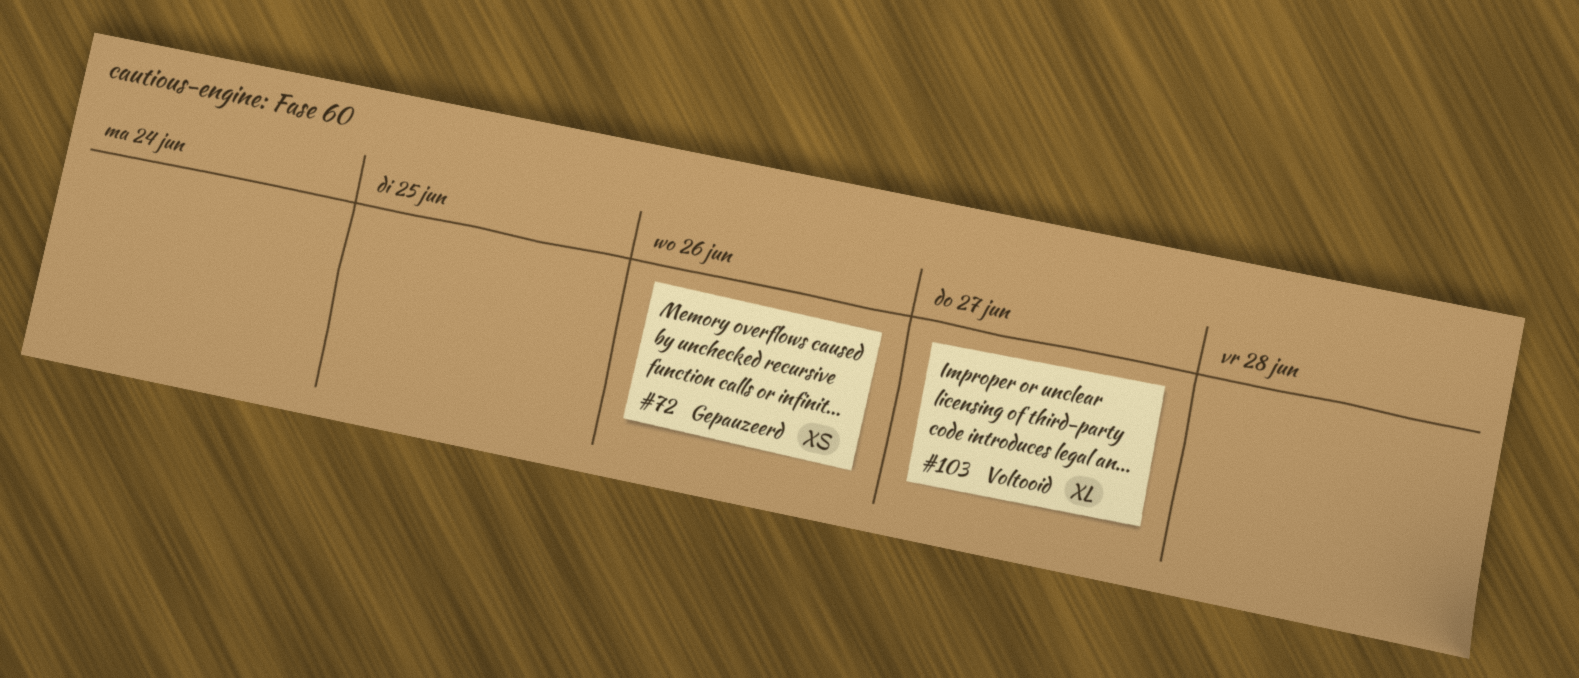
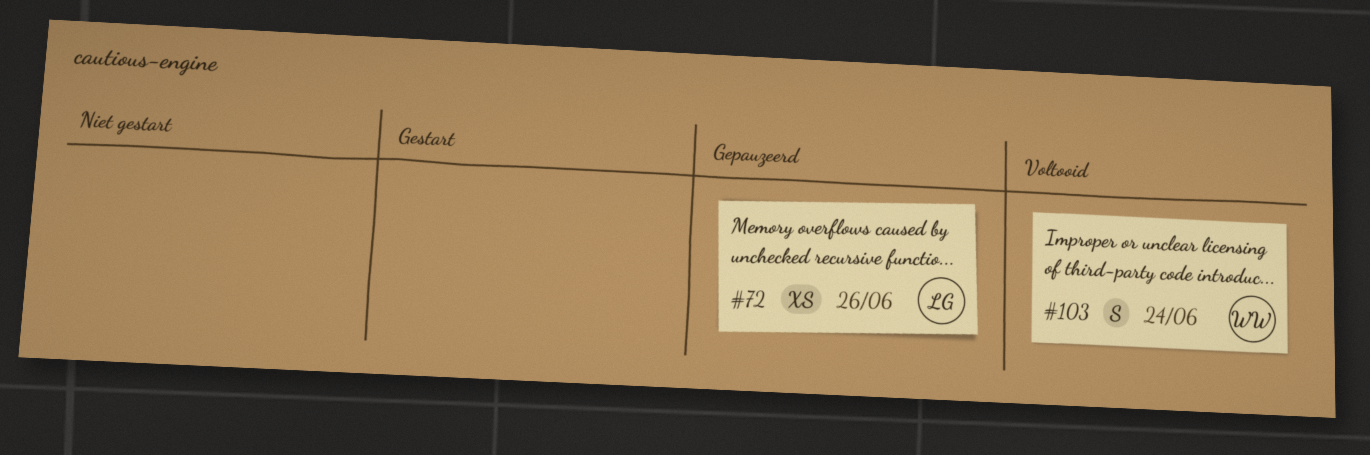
#103, estimate: XL -> S
#103, due: Jun 27 -> Jun 24

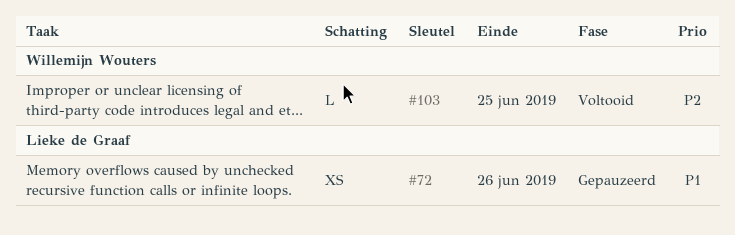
#103, estimate: S -> L
#103, due: Jun 24 -> Jun 25

